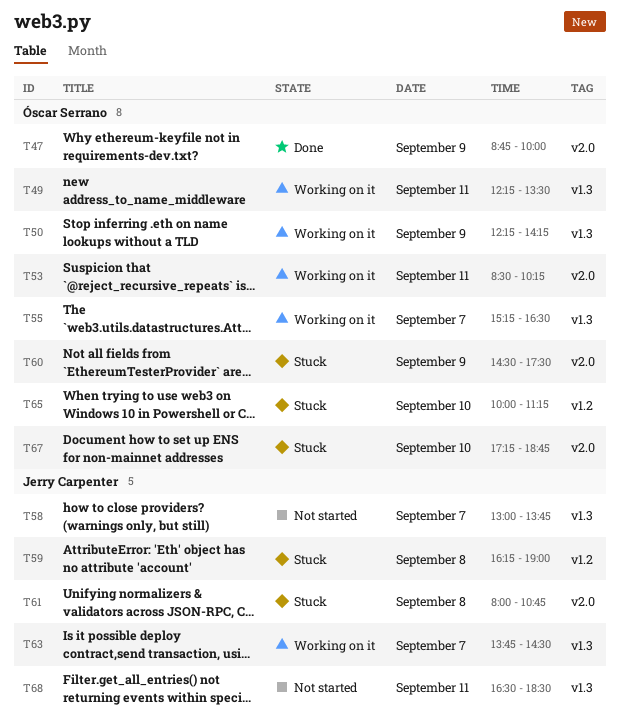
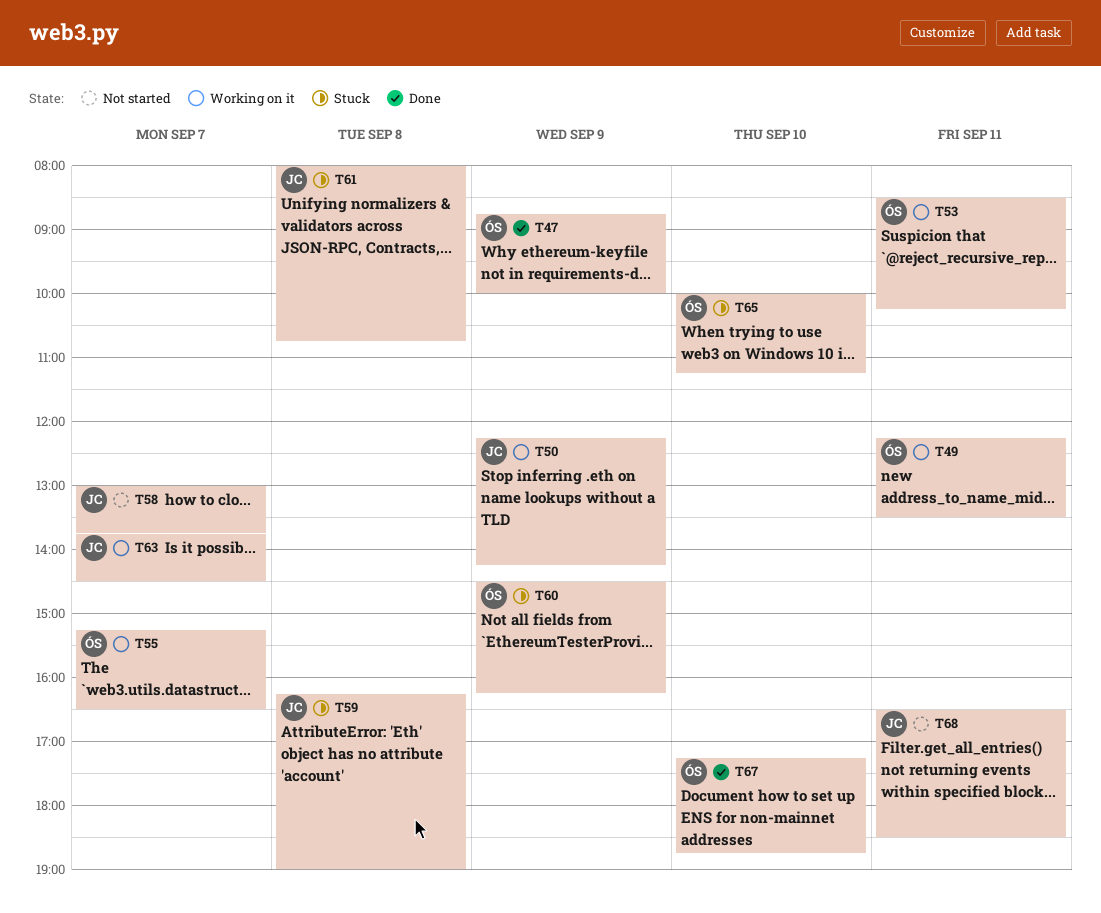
T50, owner: Óscar Serrano -> Jerry Carpenter
T60, ends: 17:30 -> 16:15
T67, status: Stuck -> Done

